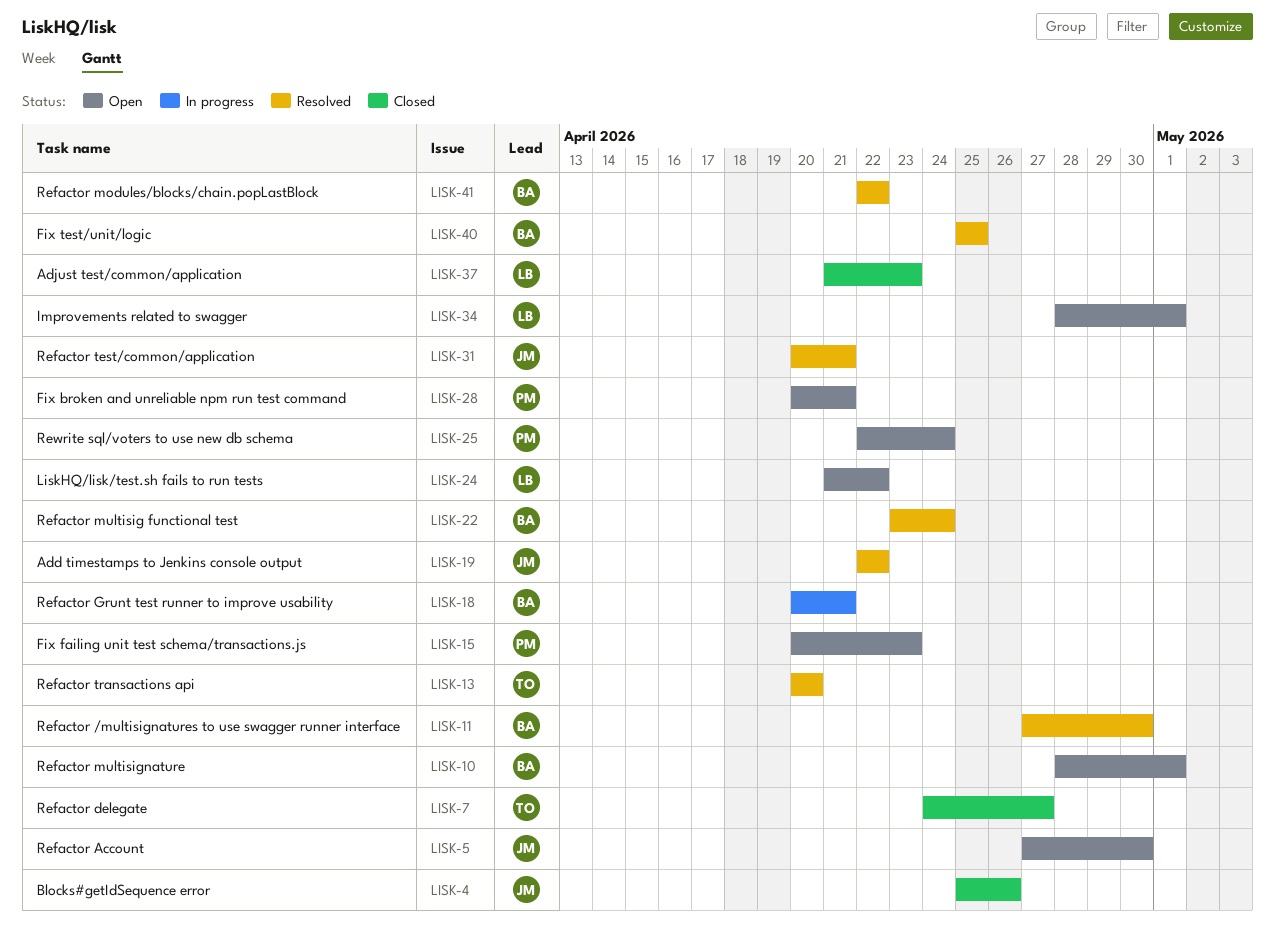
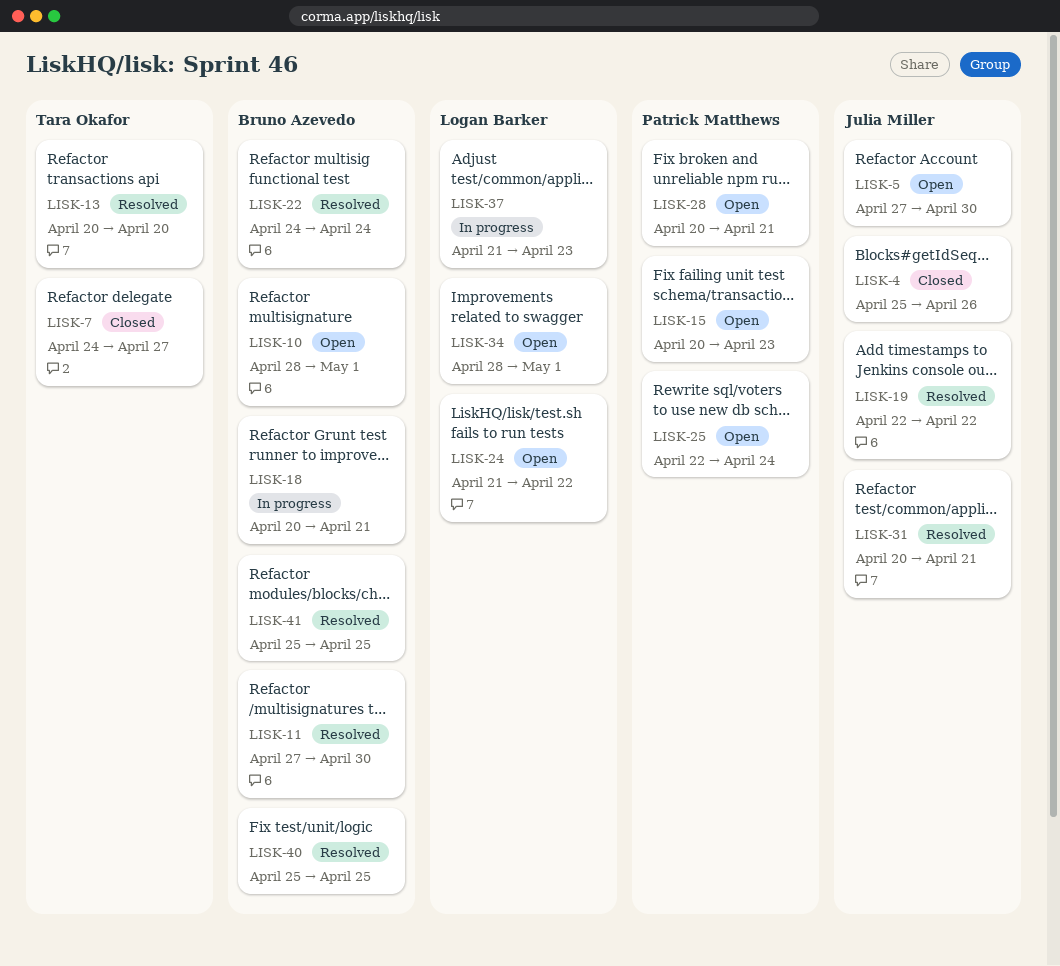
LISK-22, start: Apr 23 -> Apr 24
LISK-37, status: Closed -> In progress
LISK-41, start: Apr 22 -> Apr 25
LISK-41, due: Apr 22 -> Apr 25

